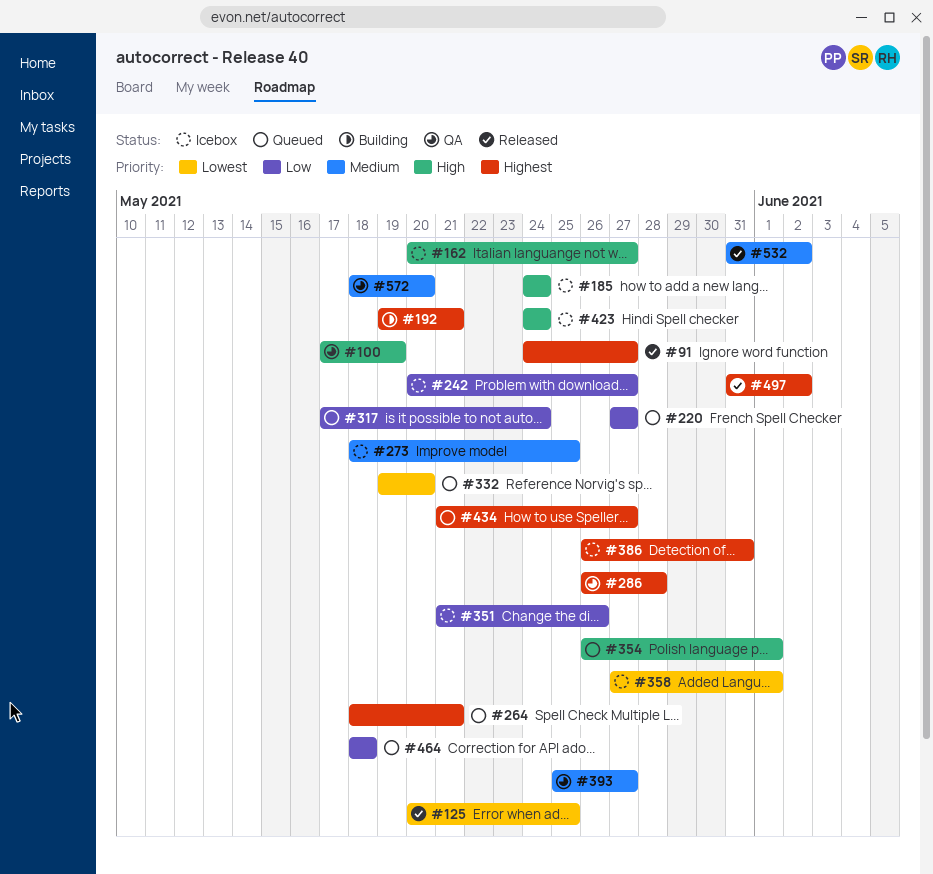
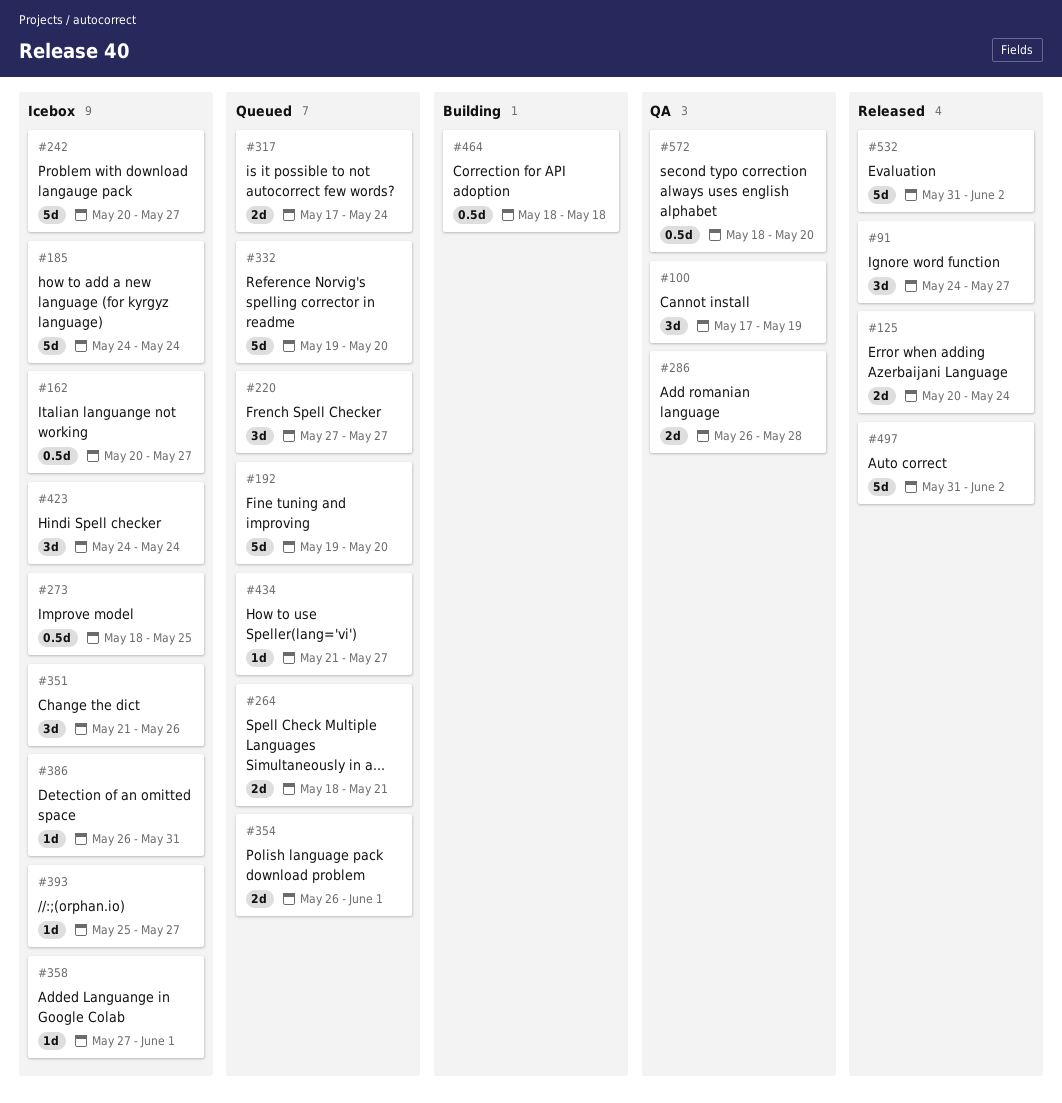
#125, due: May 25 -> May 24
#192, status: Building -> Queued
#192, due: May 21 -> May 20
#393, status: QA -> Icebox
#464, status: Queued -> Building

